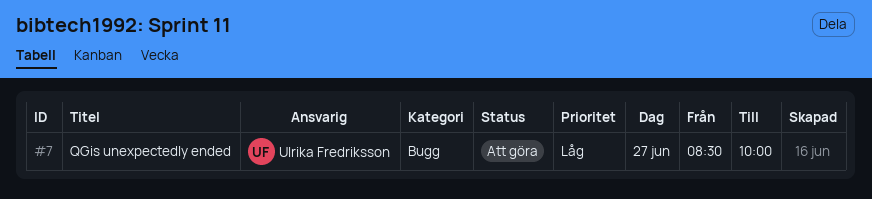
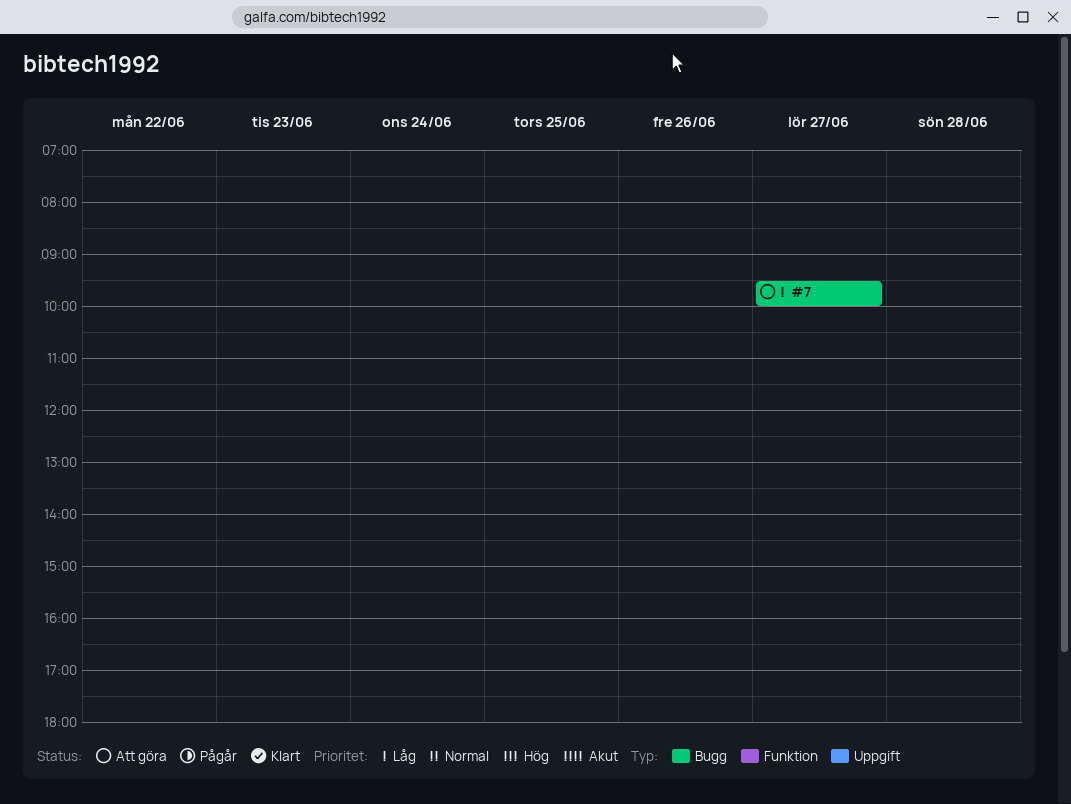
#7, begins: 08:30 -> 09:30

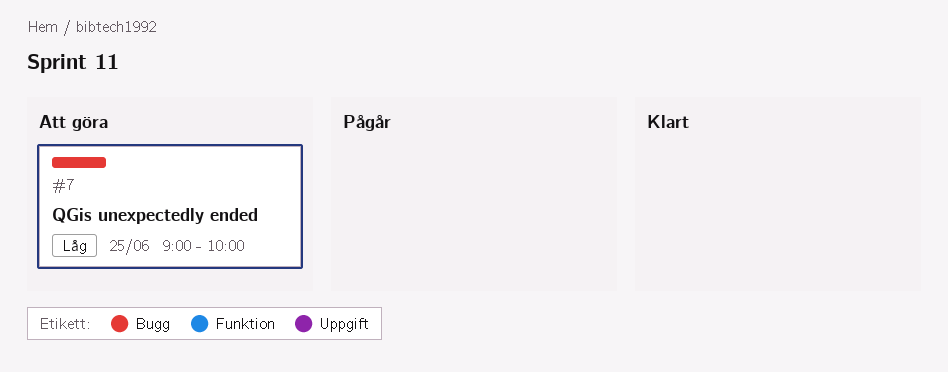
#7, day: Jun 27 -> Jun 25
#7, begins: 09:30 -> 09:00

